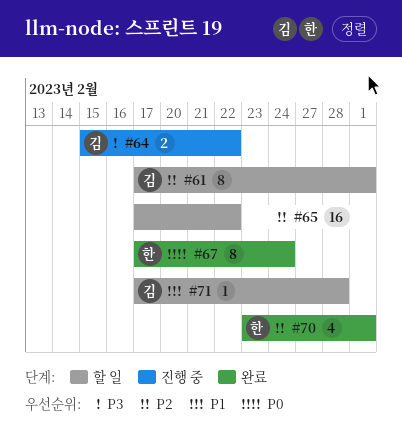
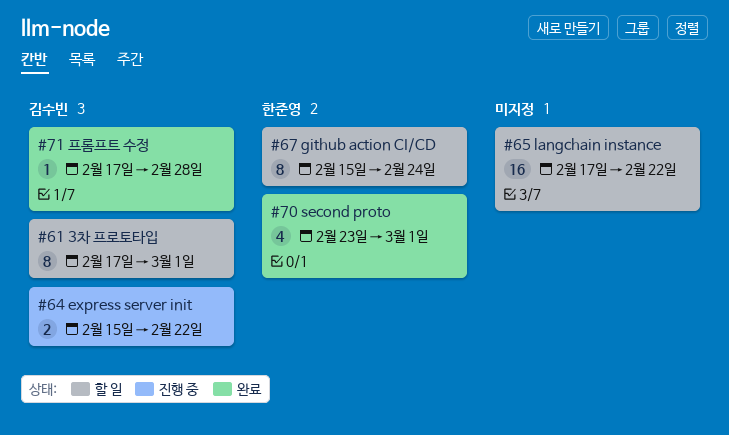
#67, status: 완료 -> 할 일
#67, start: Feb 17 -> Feb 15
#71, status: 할 일 -> 완료

